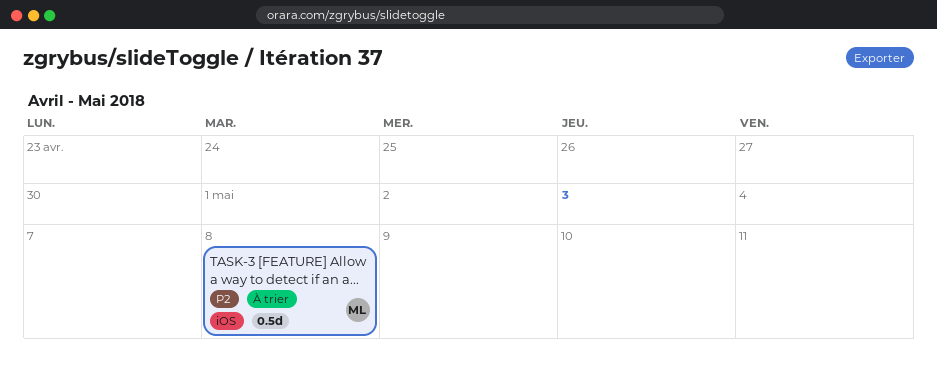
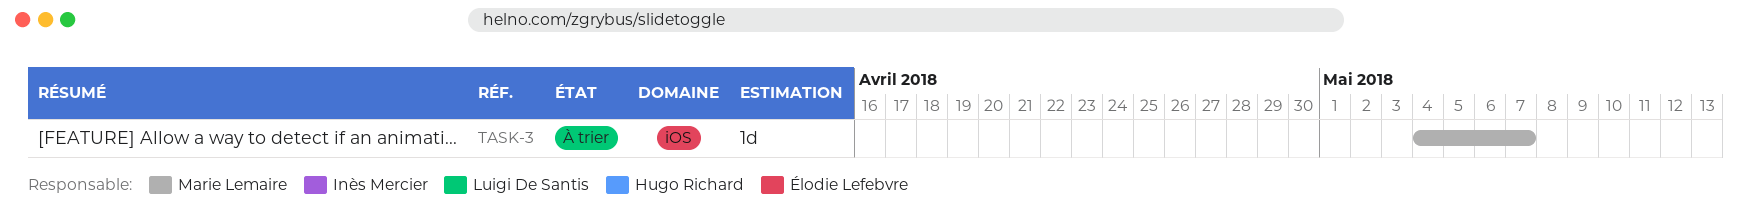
TASK-3, estimate: 0.5d -> 1d
TASK-3, due: May 8 -> May 7

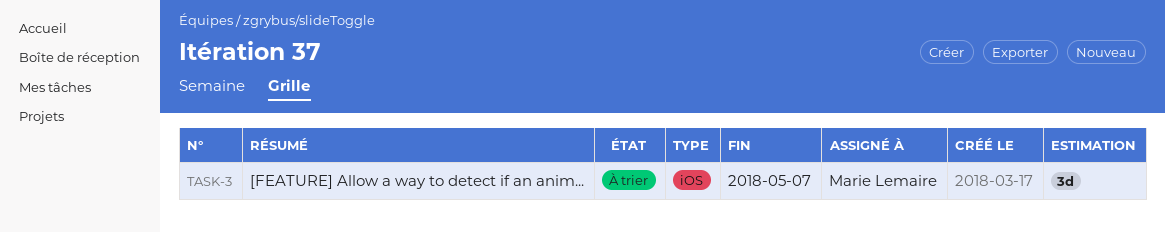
TASK-3, estimate: 1d -> 3d

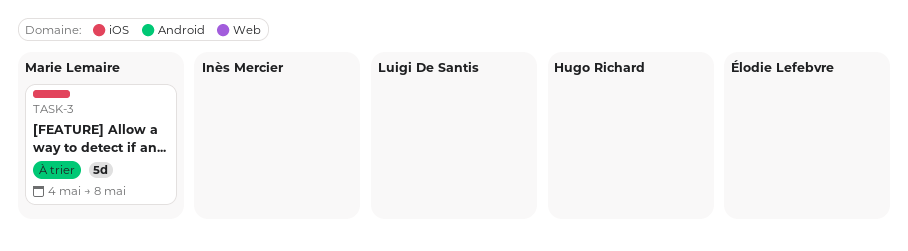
TASK-3, estimate: 3d -> 5d
TASK-3, due: May 7 -> May 8

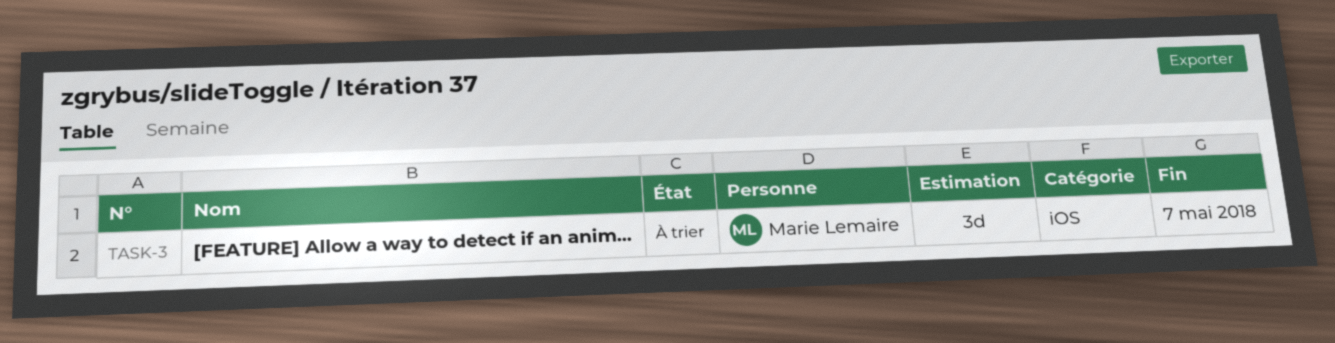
TASK-3, estimate: 5d -> 3d
TASK-3, due: May 8 -> May 7

